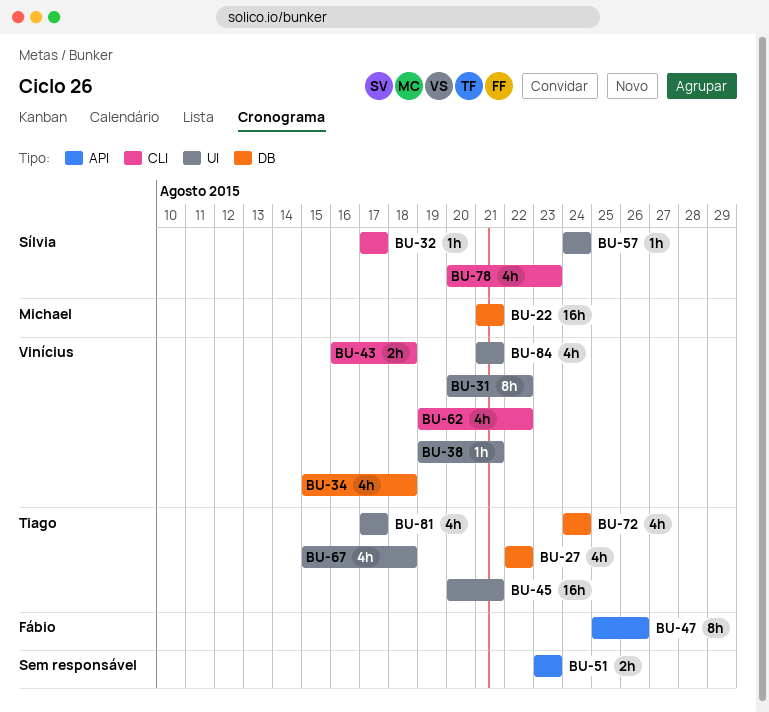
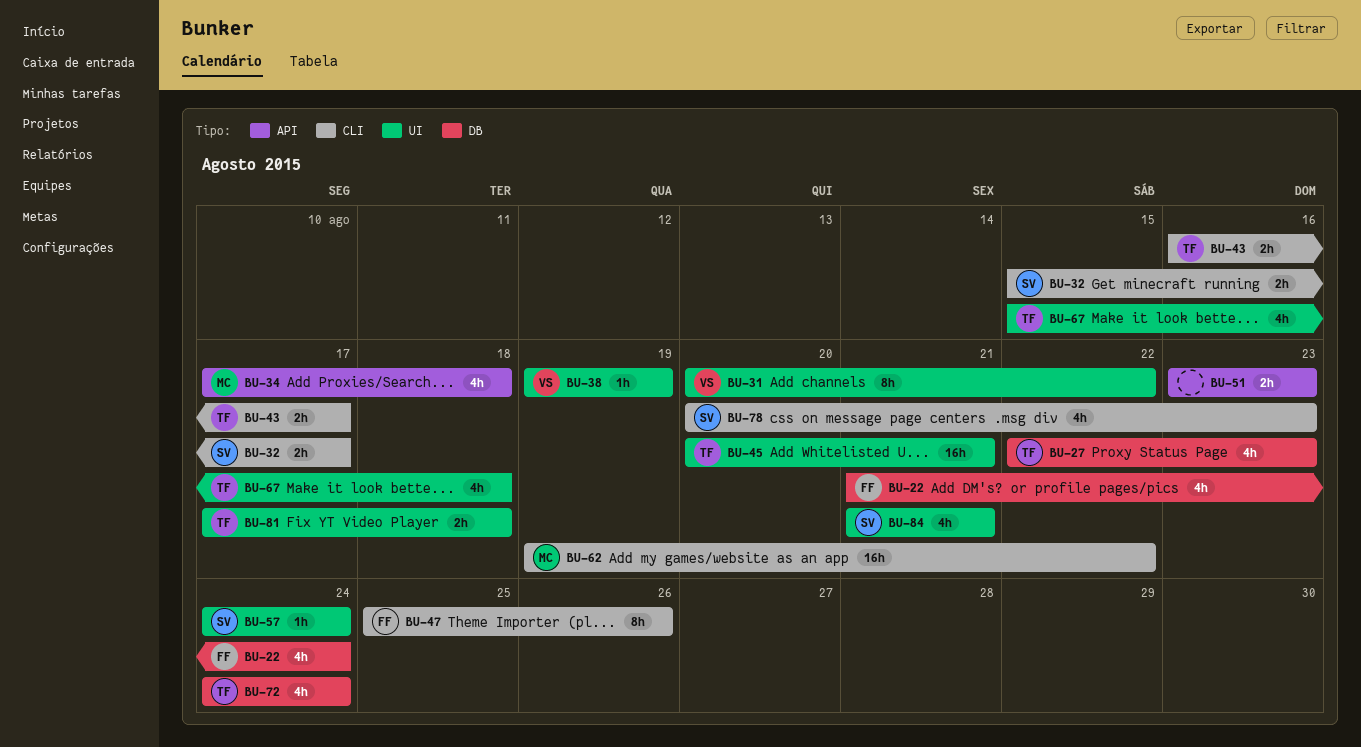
BU-22, owner: Michael -> Fábio
BU-22, estimate: 16h -> 4h
BU-22, due: Aug 21 -> Aug 24
BU-27, due: Aug 22 -> Aug 23
BU-32, estimate: 1h -> 2h
BU-32, start: Aug 17 -> Aug 15
BU-34, owner: Vinícius -> Michael
BU-34, label: DB -> API
BU-34, start: Aug 15 -> Aug 17
BU-38, due: Aug 21 -> Aug 19
BU-43, owner: Vinícius -> Tiago
BU-43, due: Aug 18 -> Aug 17
BU-47, label: API -> CLI
BU-62, owner: Vinícius -> Michael
BU-62, estimate: 4h -> 16h
BU-81, estimate: 4h -> 2h
BU-81, due: Aug 17 -> Aug 18
BU-84, owner: Vinícius -> Sílvia

